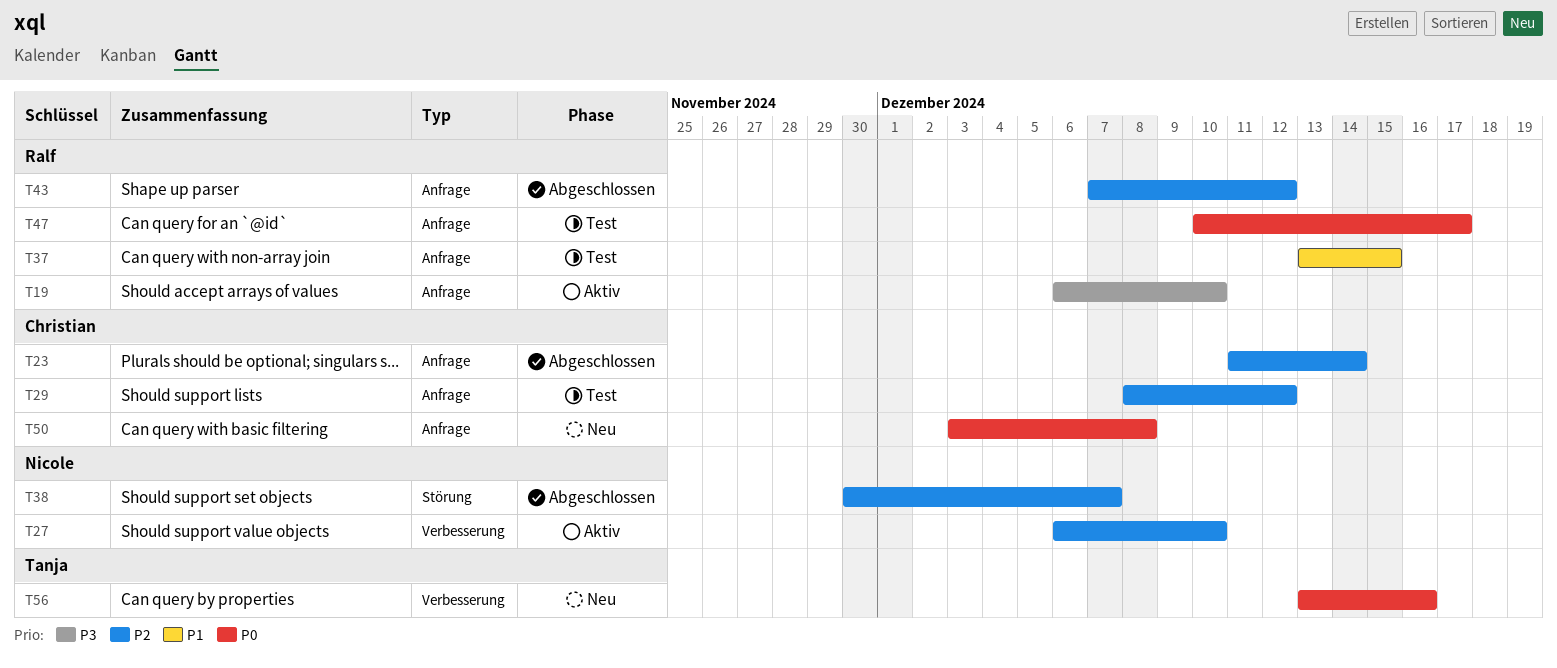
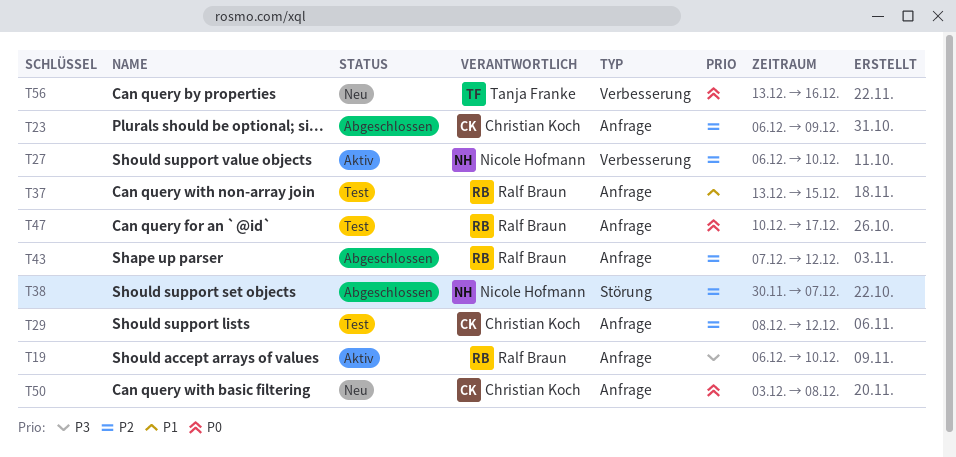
T23, start: Dec 11 -> Dec 6
T23, due: Dec 14 -> Dec 9

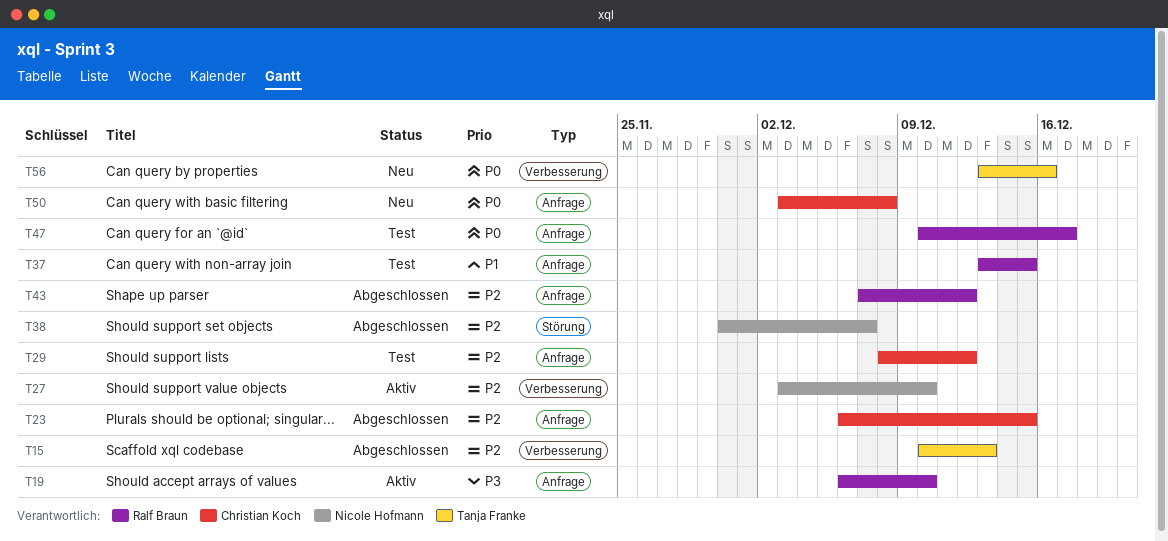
T15: none -> present
T23, due: Dec 9 -> Dec 15
T27, start: Dec 6 -> Dec 3

